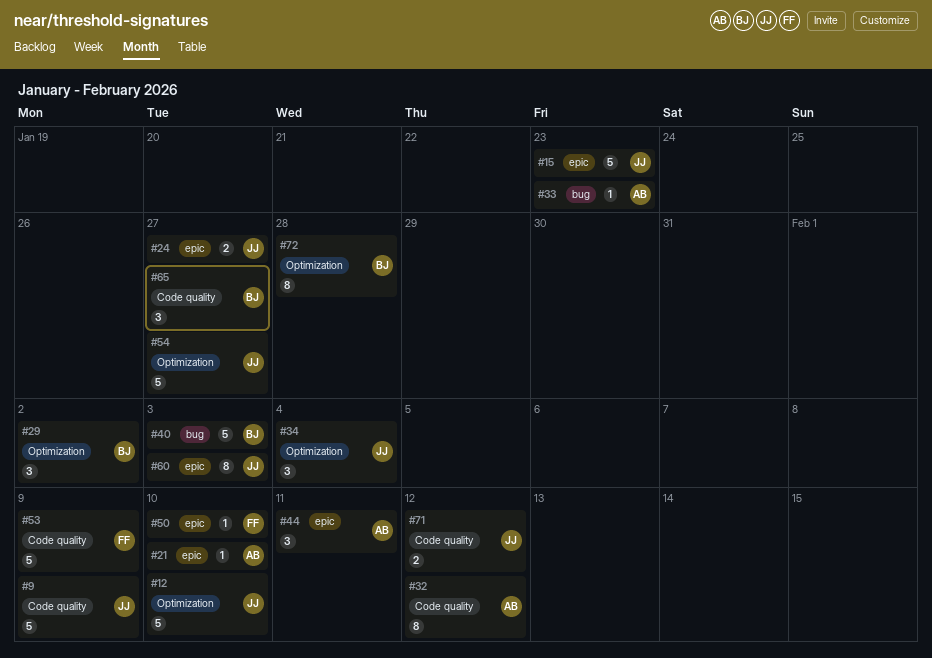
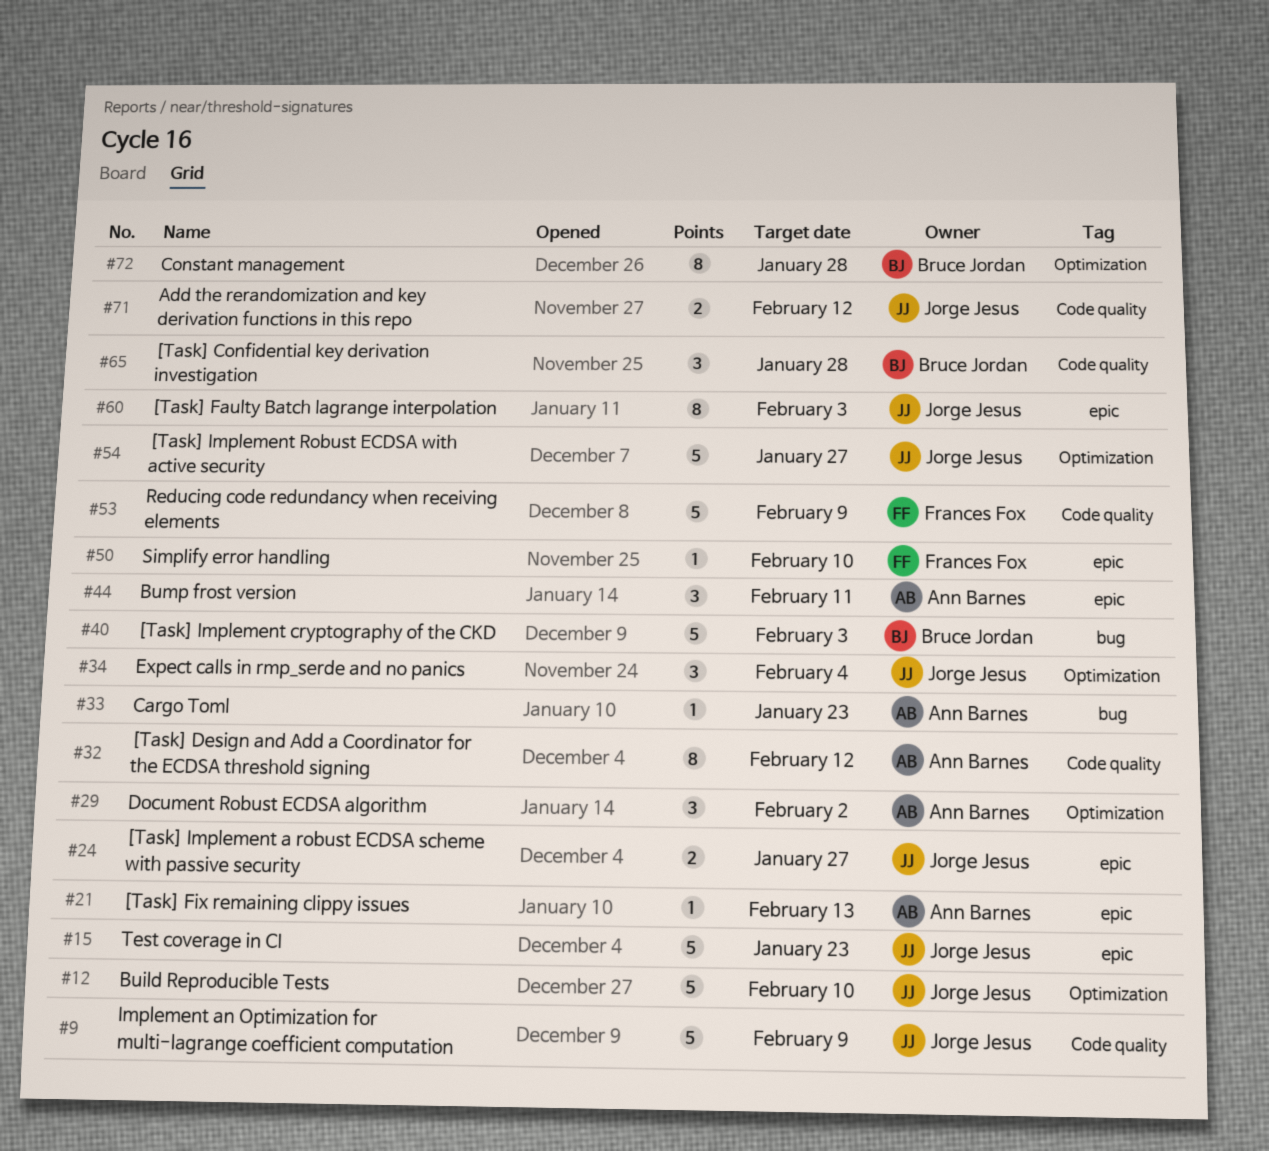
#21, due: Feb 10 -> Feb 13
#29, owner: Bruce Jordan -> Ann Barnes
#65, due: Jan 27 -> Jan 28

